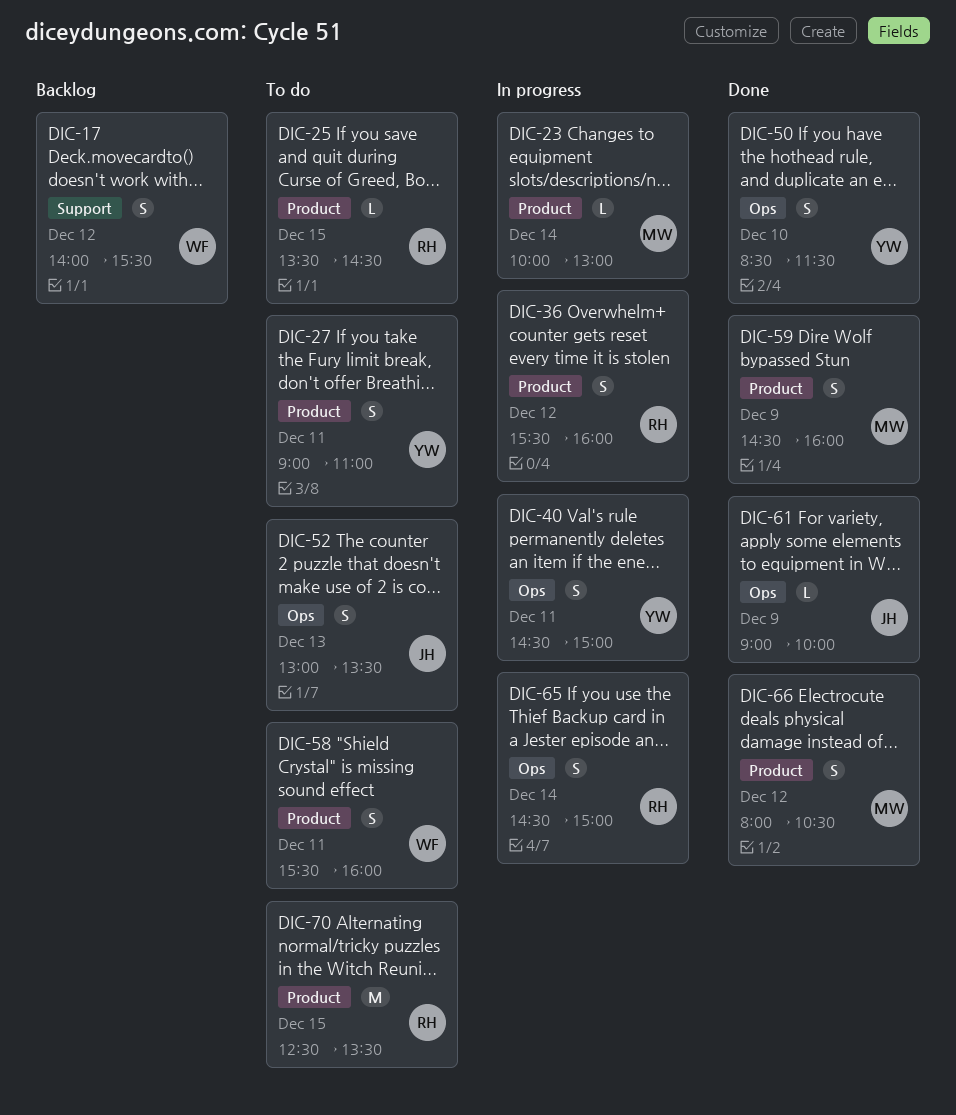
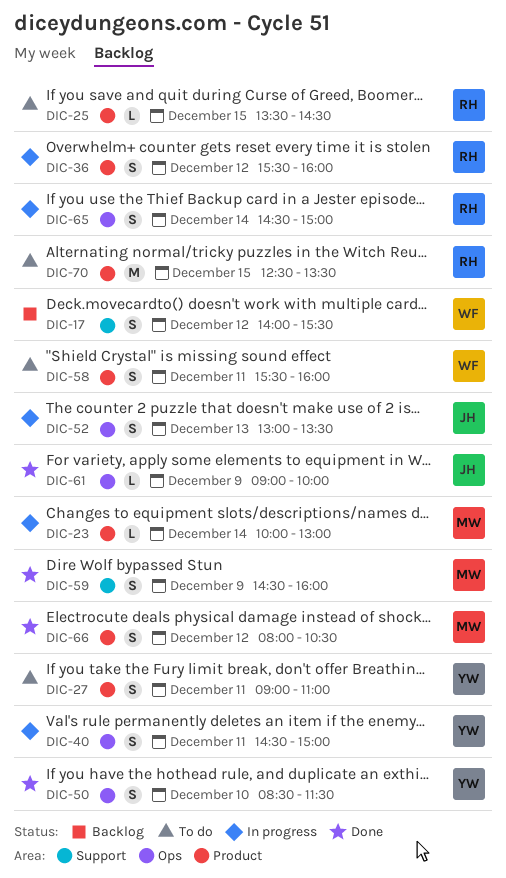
DIC-52, status: To do -> In progress
DIC-59, label: Product -> Support

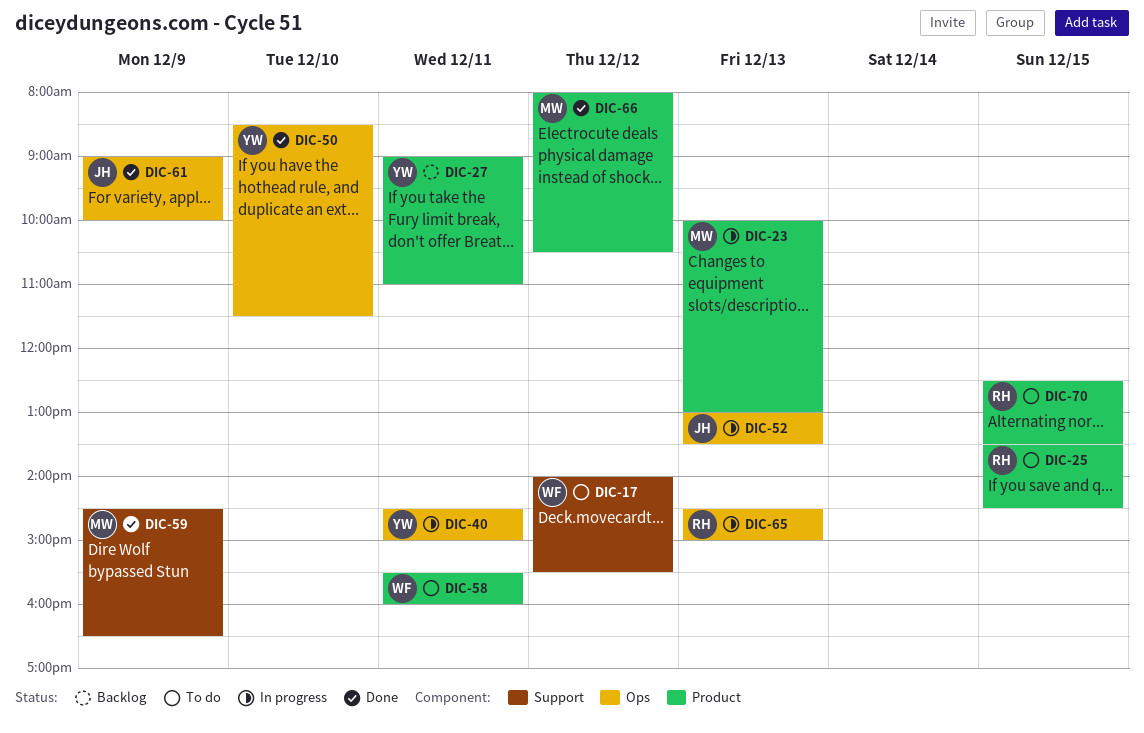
DIC-17, status: Backlog -> To do
DIC-23, day: Dec 14 -> Dec 13
DIC-27, status: To do -> Backlog
DIC-36: present -> none
DIC-59, ends: 16:00 -> 16:30
DIC-65, day: Dec 14 -> Dec 13

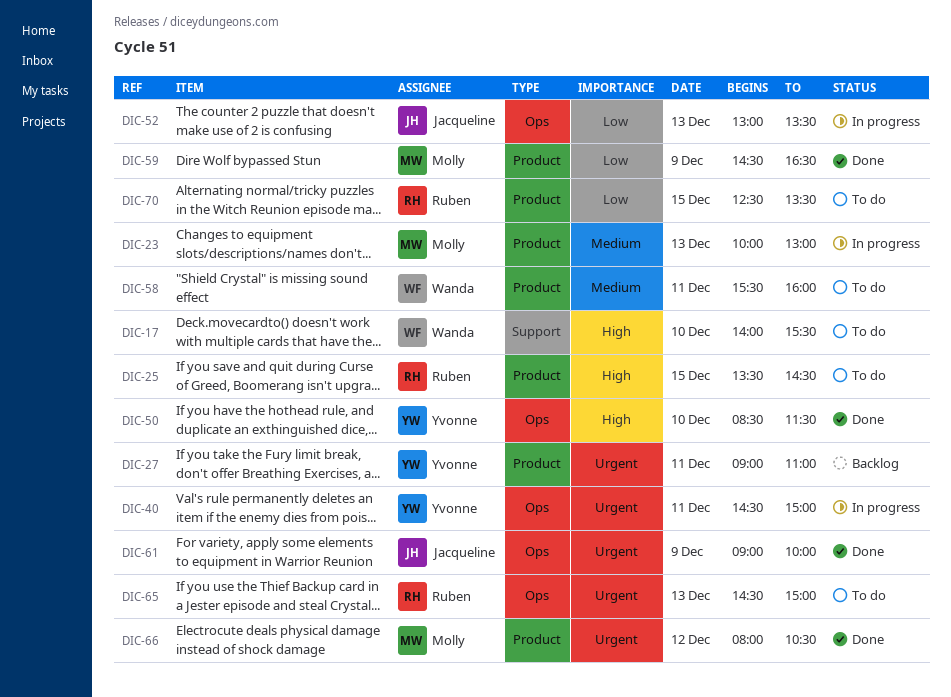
DIC-17, day: Dec 12 -> Dec 10
DIC-59, label: Support -> Product
DIC-65, status: In progress -> To do

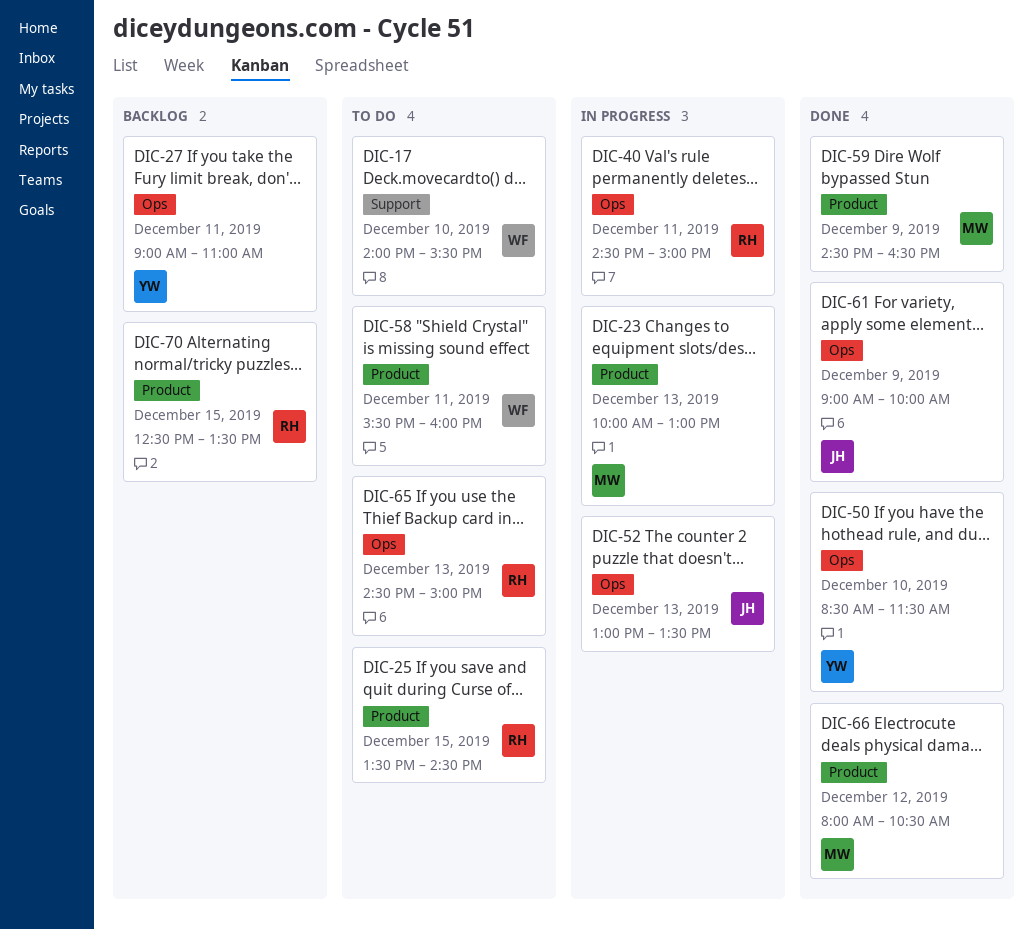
DIC-27, label: Product -> Ops
DIC-40, owner: Yvonne -> Ruben
DIC-70, status: To do -> Backlog

